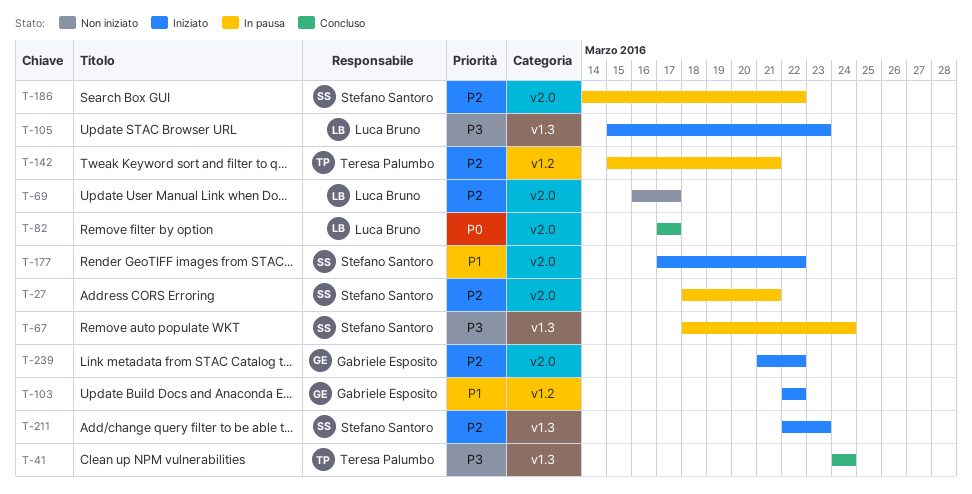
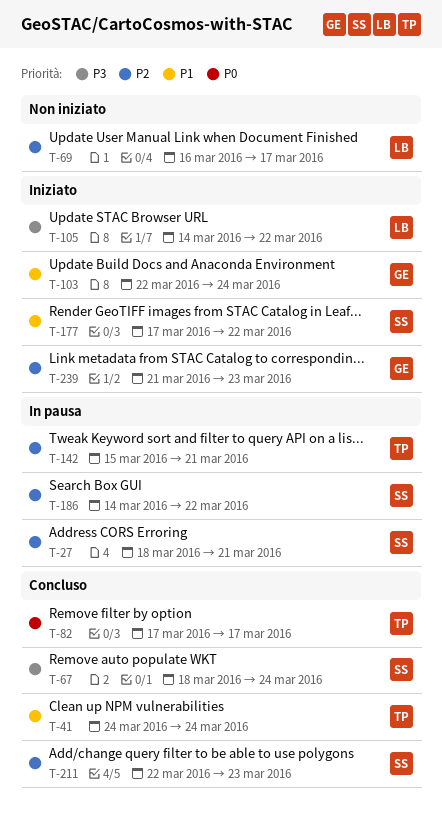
T-41, priority: P3 -> P1
T-67, status: In pausa -> Concluso
T-82, owner: Luca Bruno -> Teresa Palumbo
T-103, due: Mar 22 -> Mar 24
T-105, start: Mar 15 -> Mar 14
T-105, due: Mar 23 -> Mar 22
T-211, status: Iniziato -> Concluso
T-239, due: Mar 22 -> Mar 23

